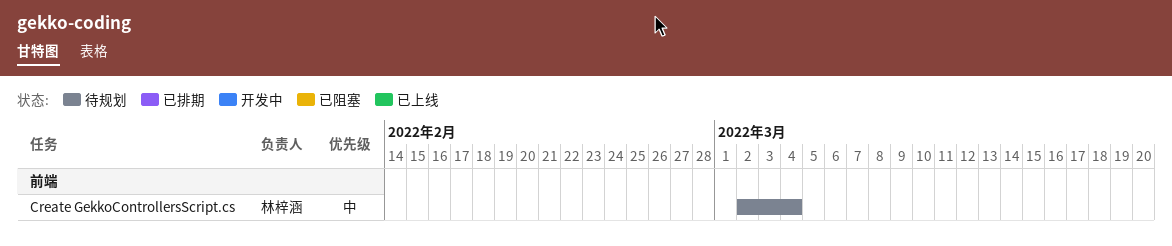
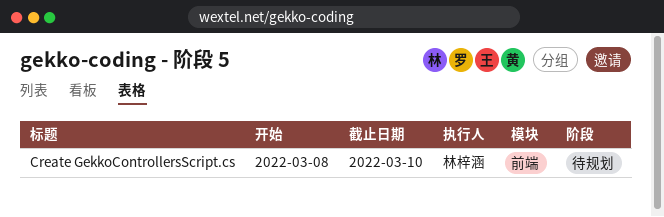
Create GekkoControllersScript.cs, start: Mar 2 -> Mar 8
Create GekkoControllersScript.cs, due: Mar 4 -> Mar 10

